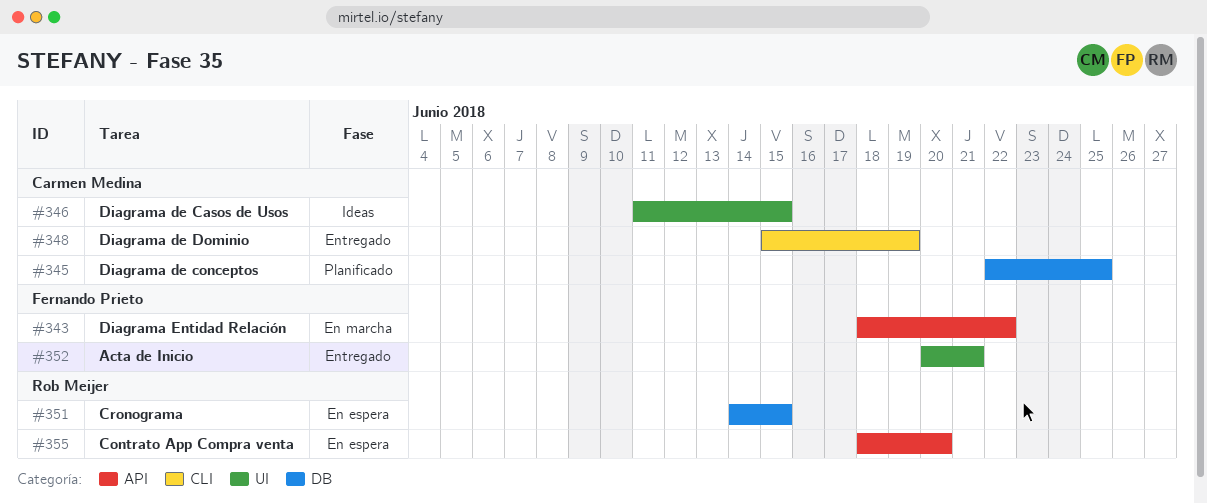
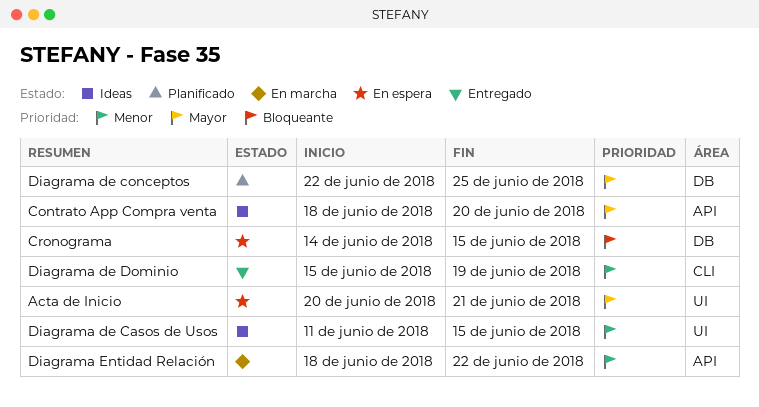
Acta de Inicio, status: Entregado -> En espera
Contrato App Compra venta, status: En espera -> Ideas

